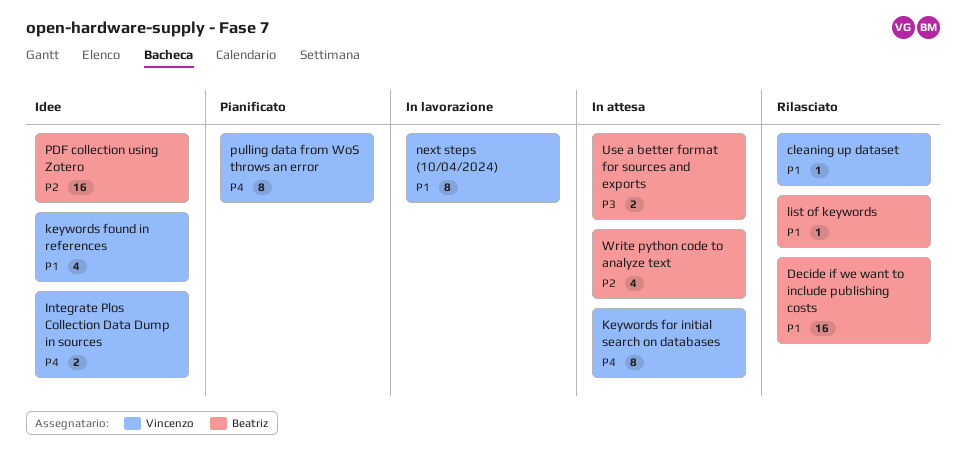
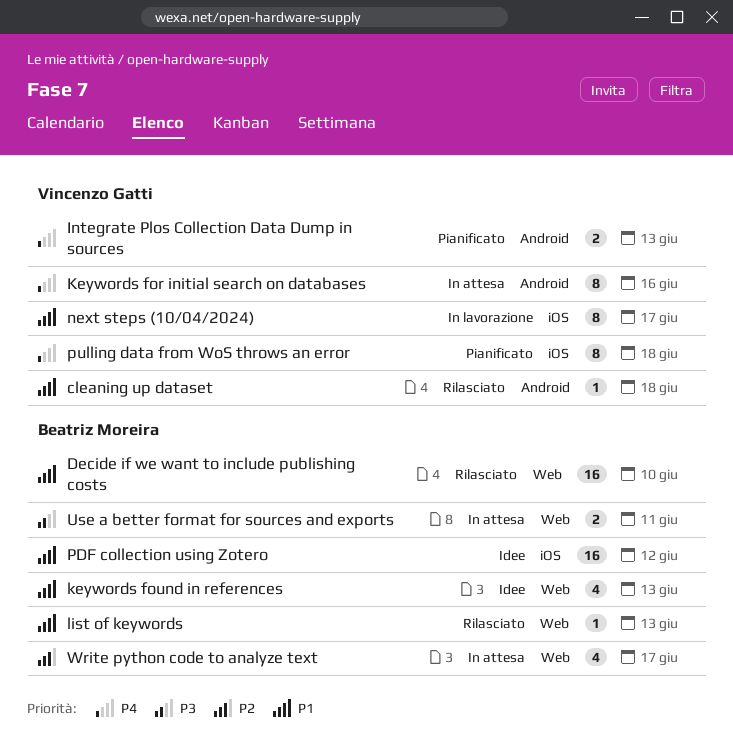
Integrate Plos Collection Data Dump in sources, status: Idee -> Pianificato
keywords found in references, owner: Vincenzo Gatti -> Beatriz Moreira
PDF collection using Zotero, priority: P2 -> P1

